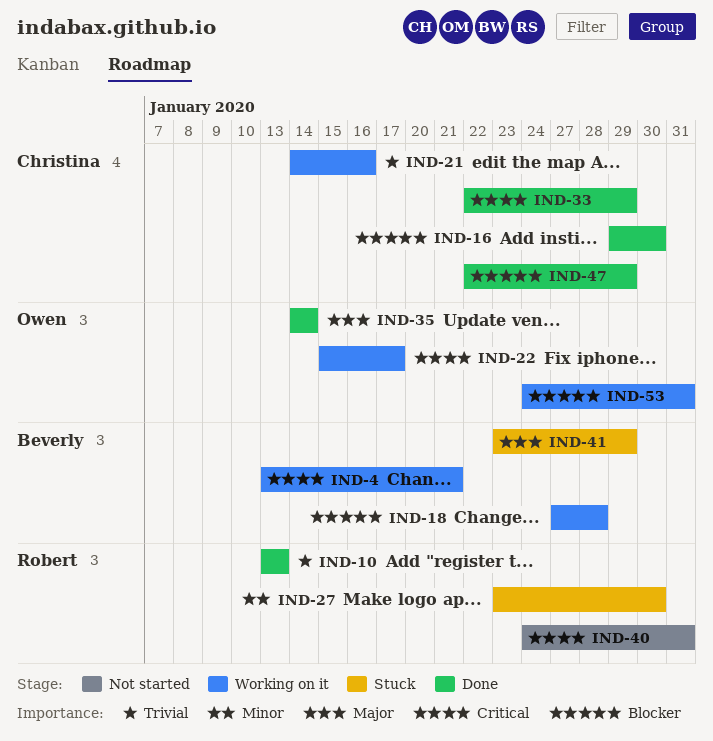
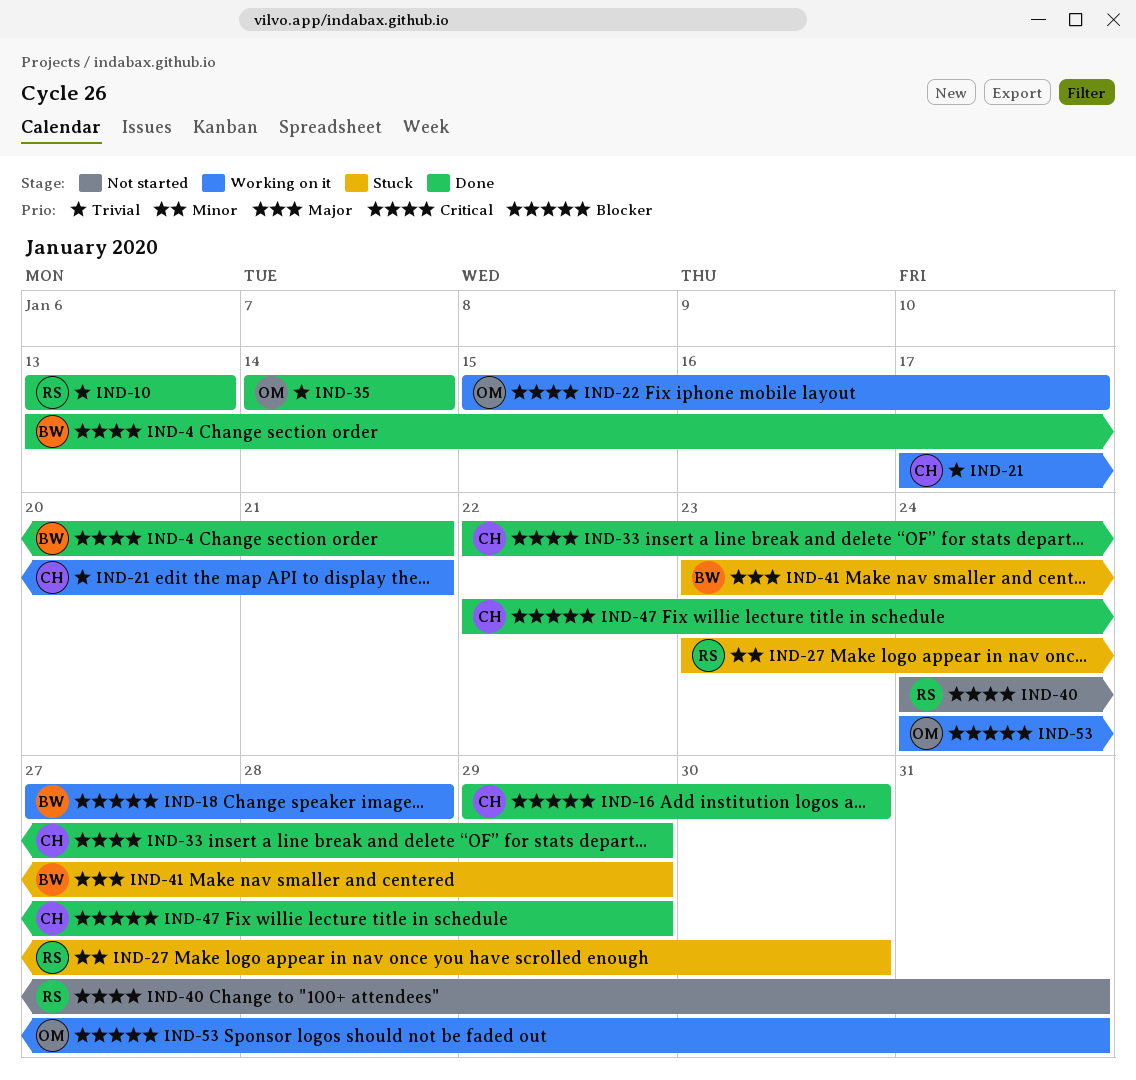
IND-4, status: Working on it -> Done
IND-21, start: Jan 14 -> Jan 17
IND-21, due: Jan 16 -> Jan 21
IND-35, priority: Major -> Trivial

